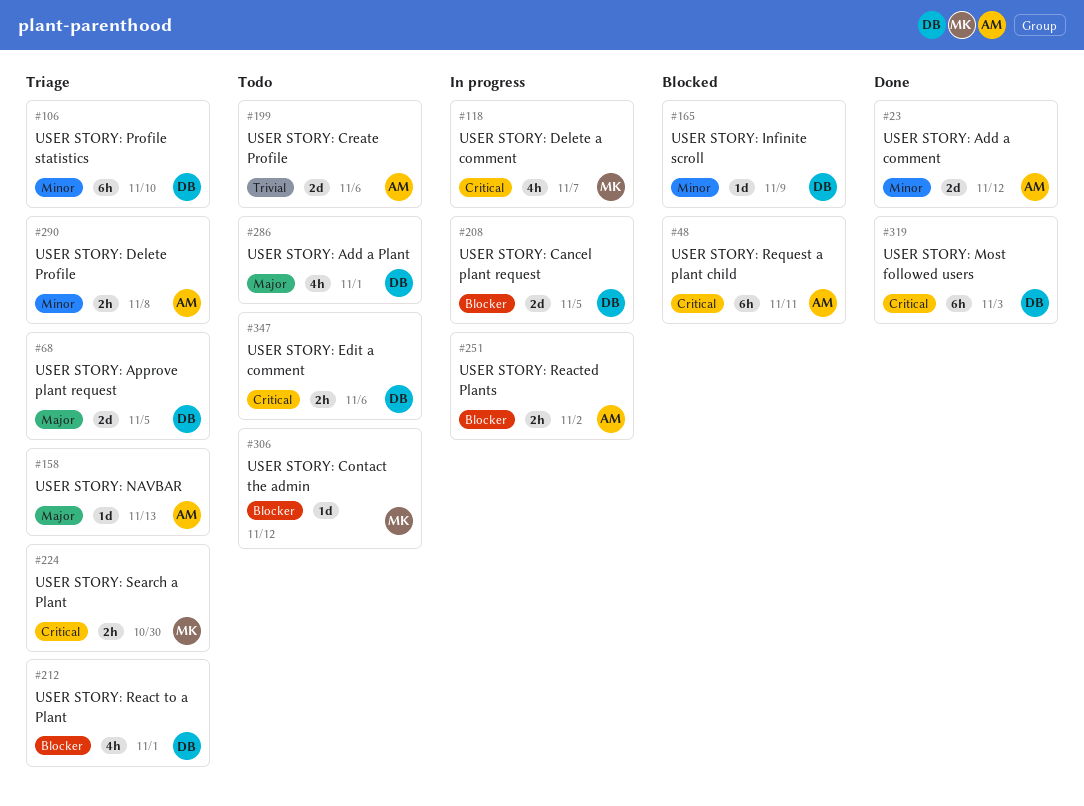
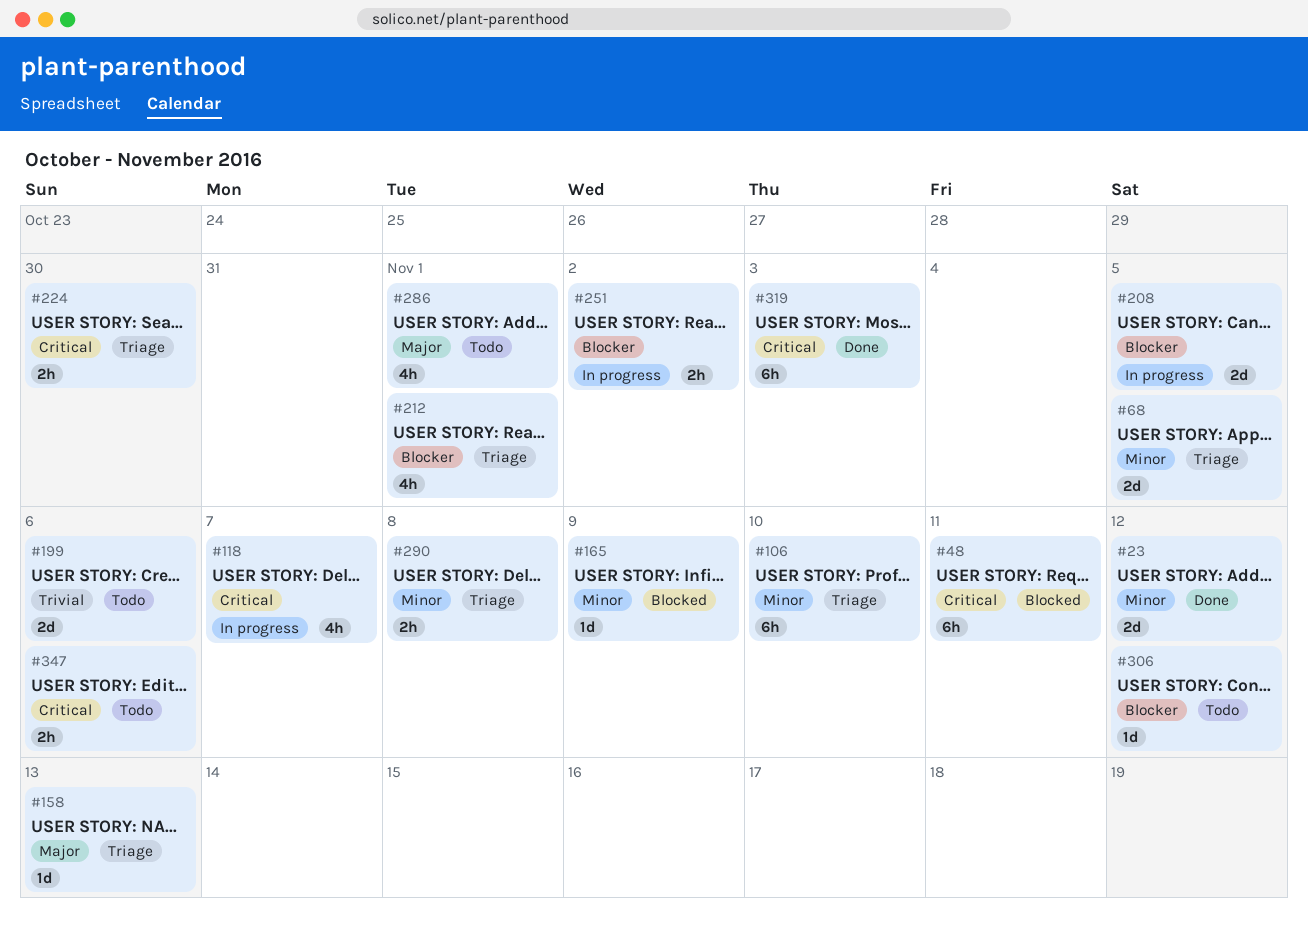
#68, priority: Major -> Minor

